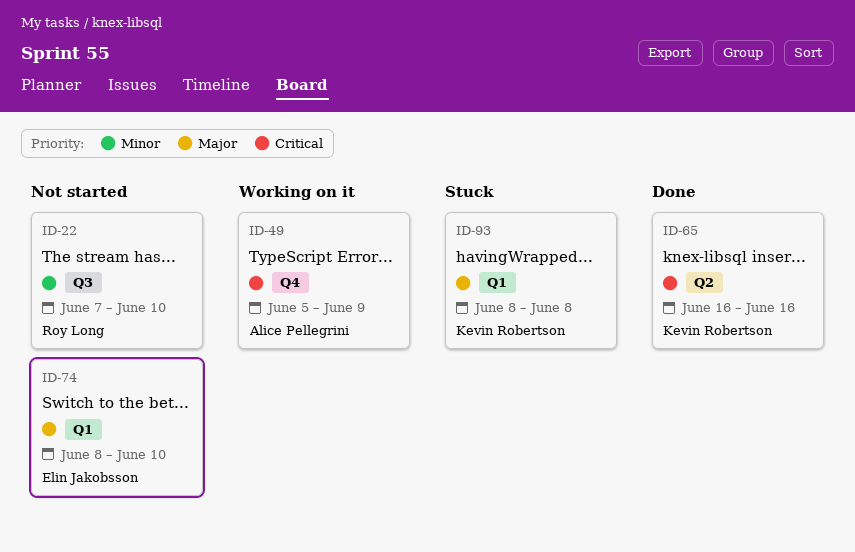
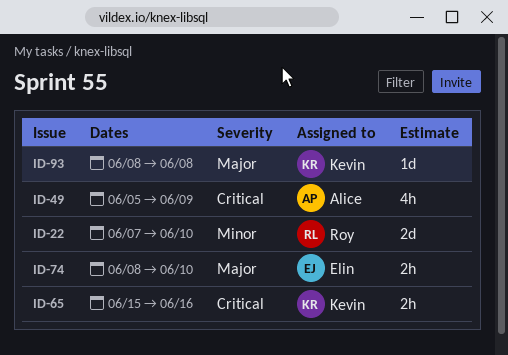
ID-65, start: Jun 16 -> Jun 15

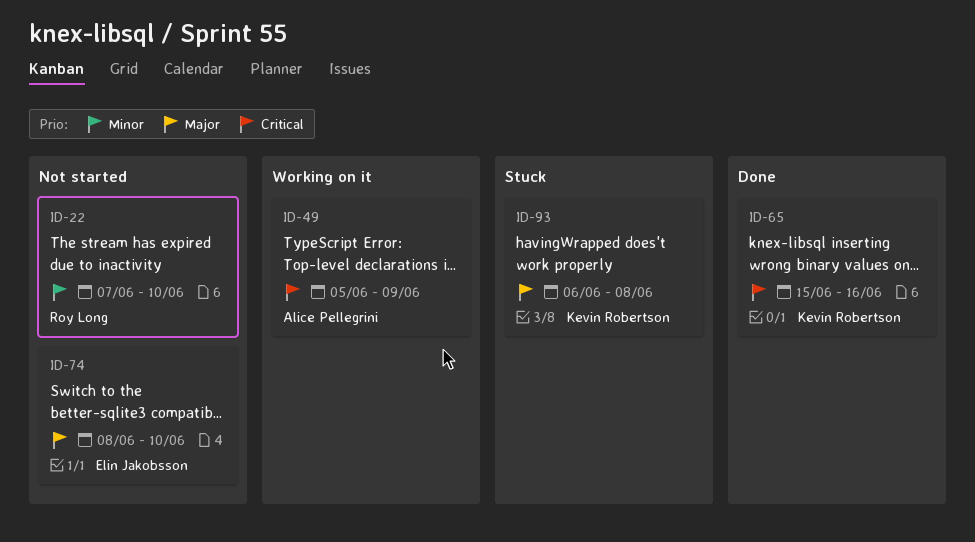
ID-93, start: Jun 8 -> Jun 6

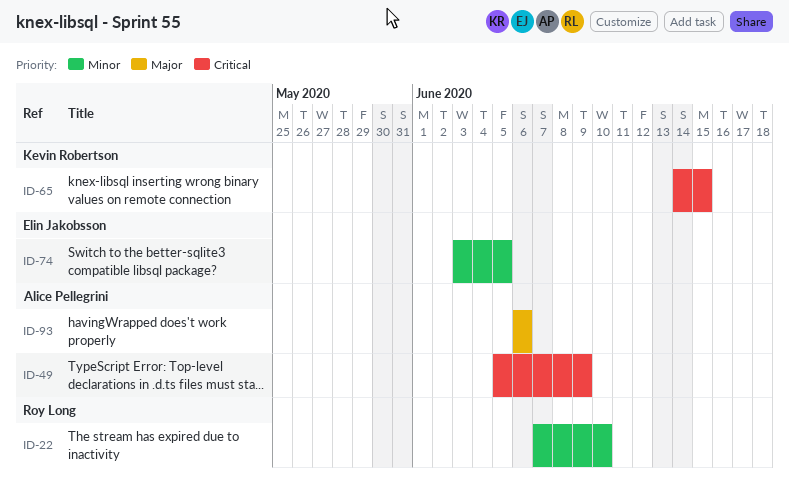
ID-65, start: Jun 15 -> Jun 14
ID-65, due: Jun 16 -> Jun 15
ID-74, priority: Major -> Minor
ID-74, start: Jun 8 -> Jun 3
ID-74, due: Jun 10 -> Jun 5
ID-93, owner: Kevin Robertson -> Alice Pellegrini
ID-93, due: Jun 8 -> Jun 6

